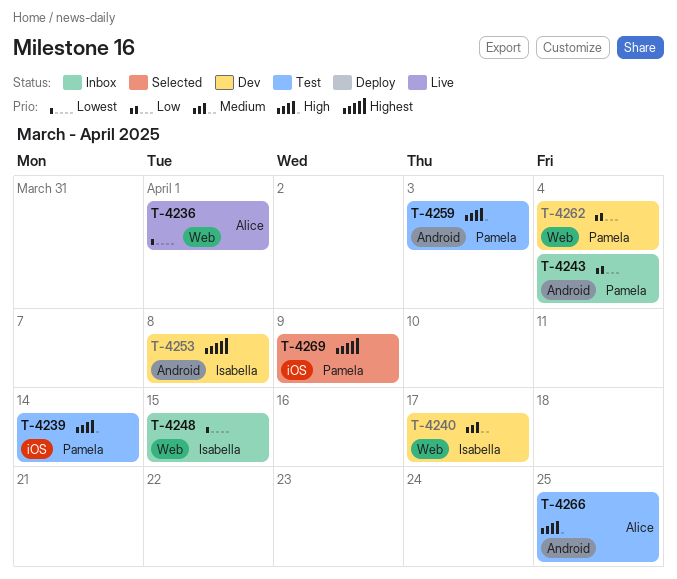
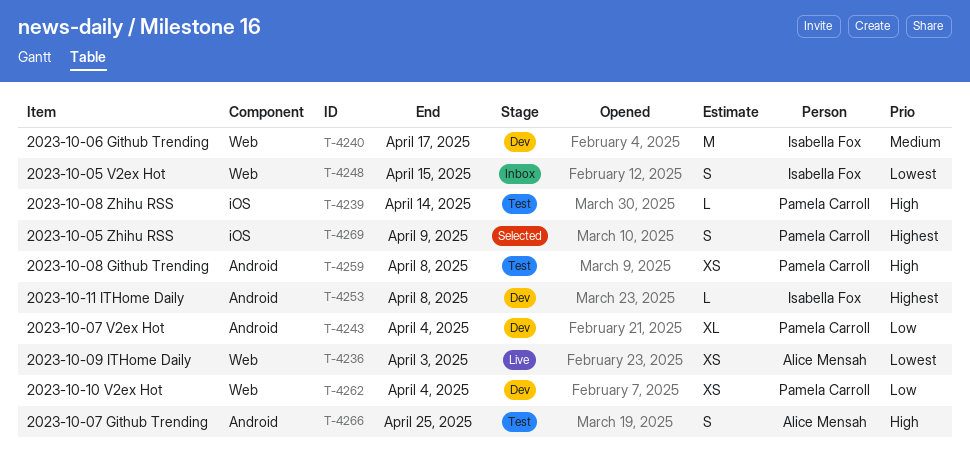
T-4236, due: Apr 1 -> Apr 3
T-4243, status: Inbox -> Dev
T-4259, due: Apr 3 -> Apr 8

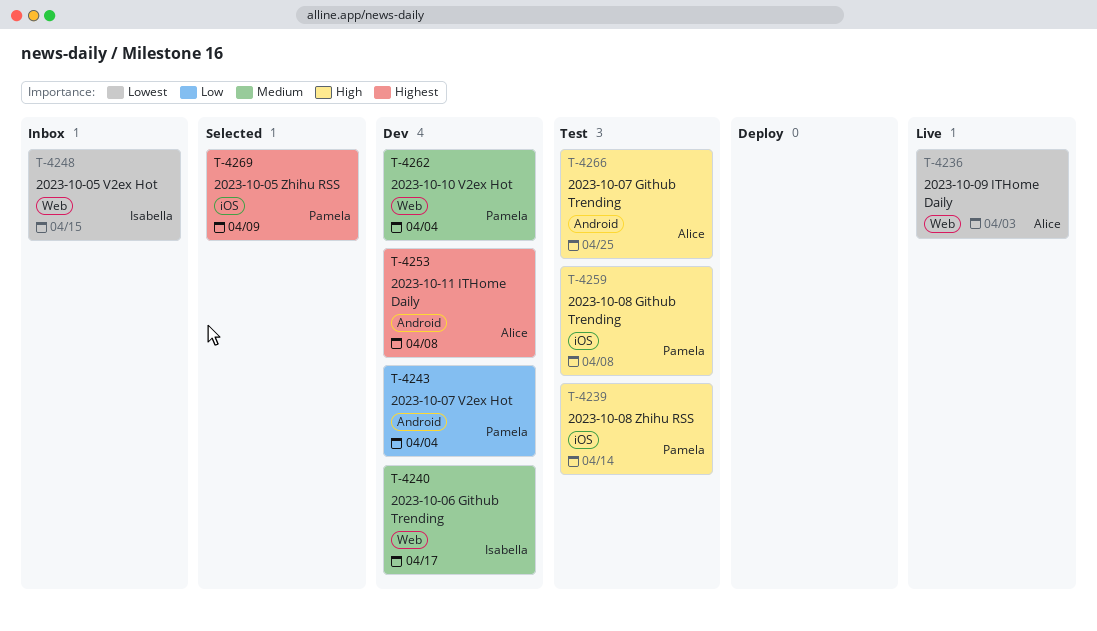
T-4253, owner: Isabella Fox -> Alice Mensah
T-4259, label: Android -> iOS
T-4262, priority: Low -> Medium

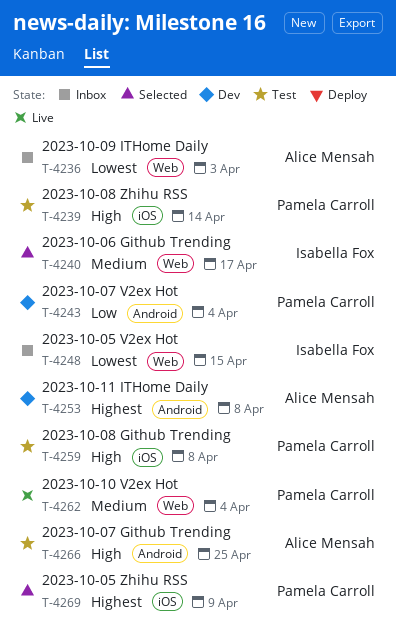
T-4236, status: Live -> Inbox
T-4240, status: Dev -> Selected
T-4262, status: Dev -> Live

